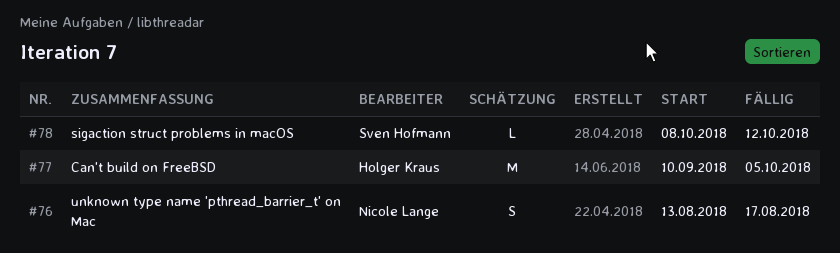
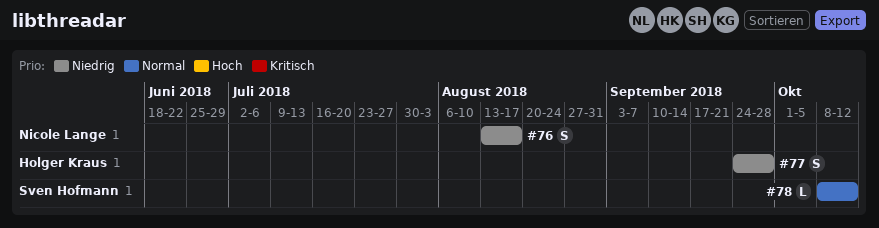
#77, estimate: M -> S
#77, start: Sep 10 -> Sep 24
#77, due: Oct 5 -> Sep 28

